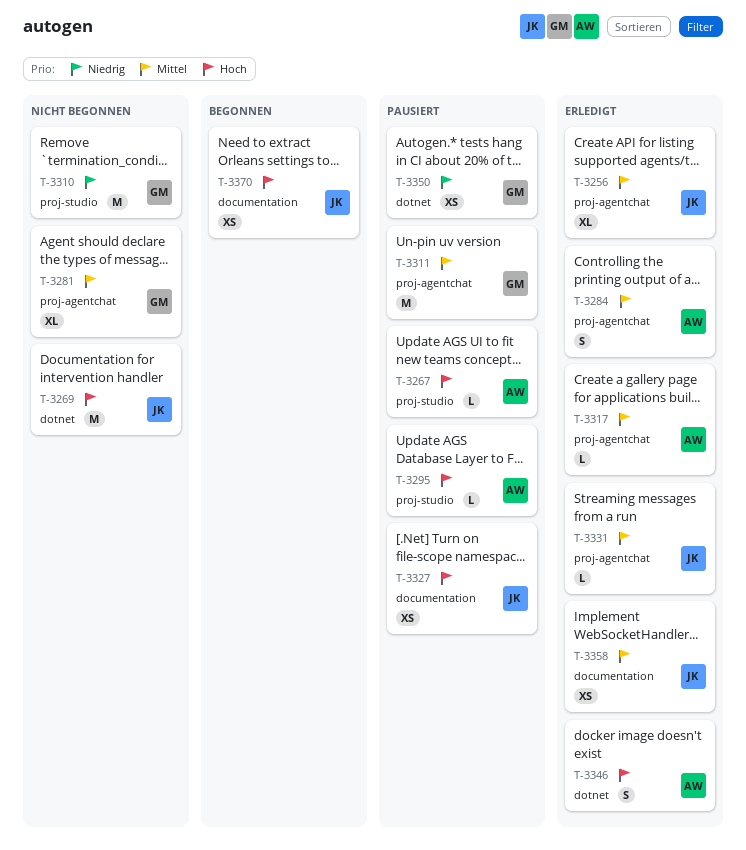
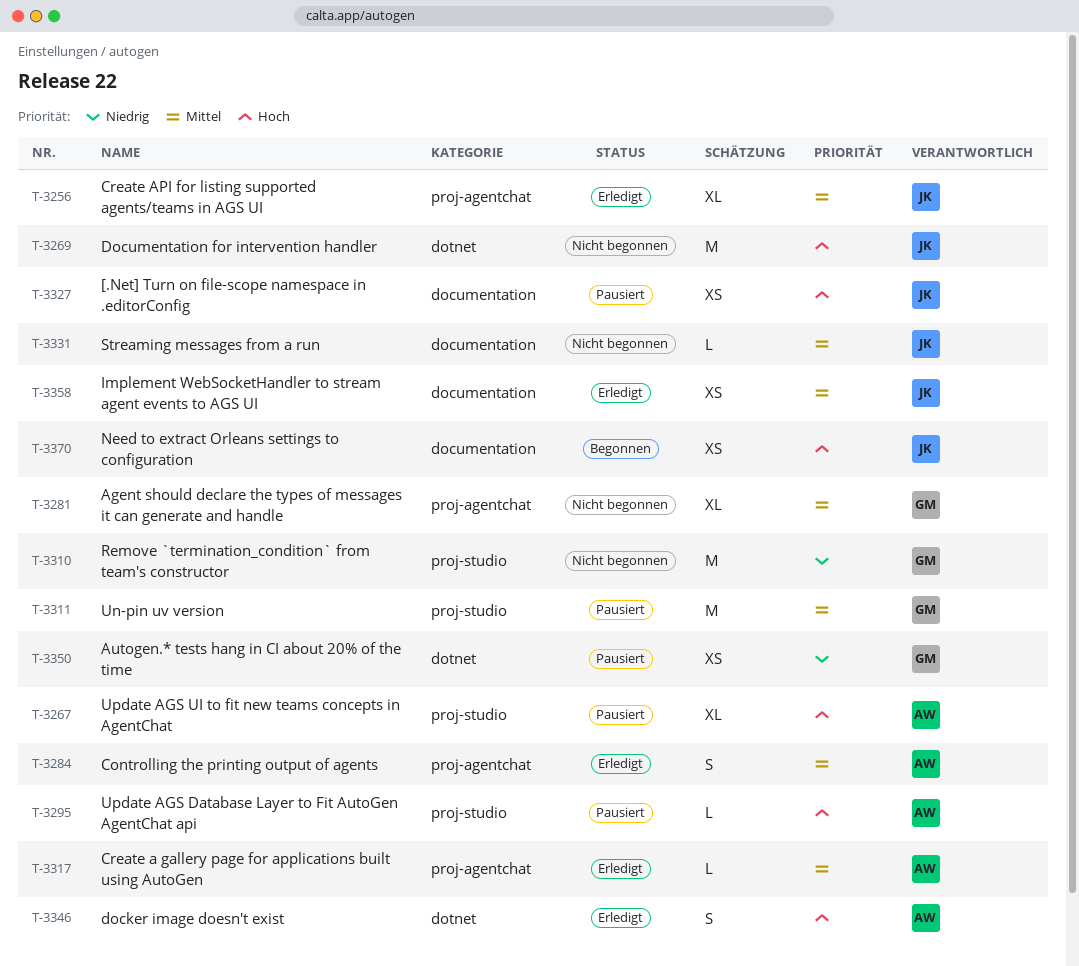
T-3267, estimate: L -> XL
T-3311, label: proj-agentchat -> proj-studio
T-3331, status: Erledigt -> Nicht begonnen
T-3331, label: proj-agentchat -> documentation

